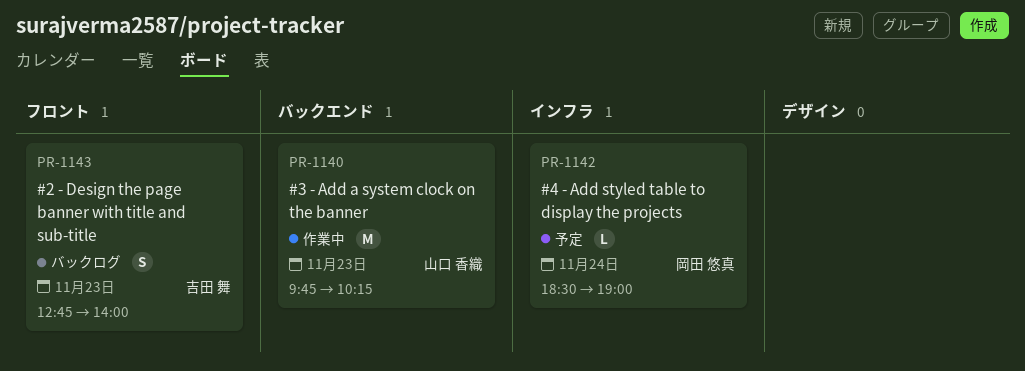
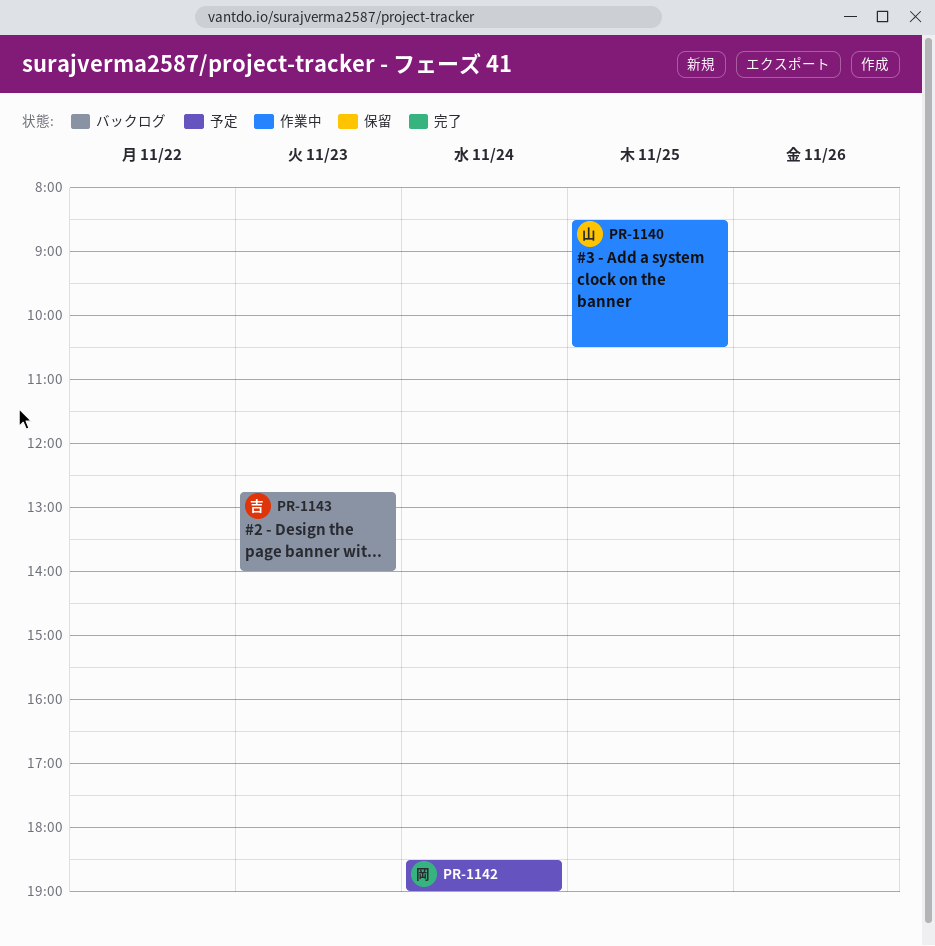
PR-1140, day: Nov 23 -> Nov 25
PR-1140, begins: 09:45 -> 08:30
PR-1140, ends: 10:15 -> 10:30

